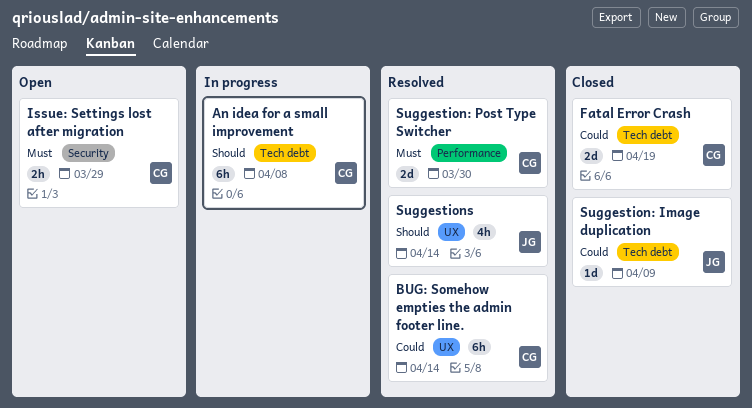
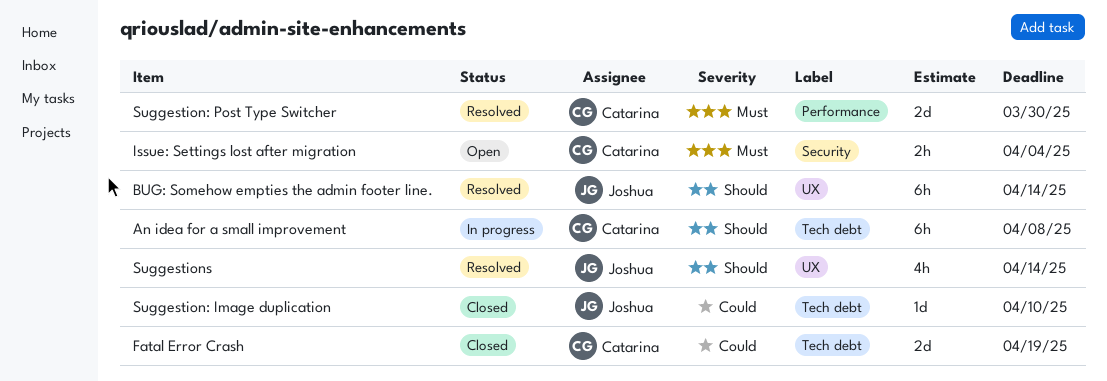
BUG: Somehow empties the admin footer line., owner: Catarina -> Joshua
BUG: Somehow empties the admin footer line., priority: Could -> Should
Issue: Settings lost after migration, due: Mar 29 -> Apr 4
Suggestion: Image duplication, due: Apr 9 -> Apr 10

